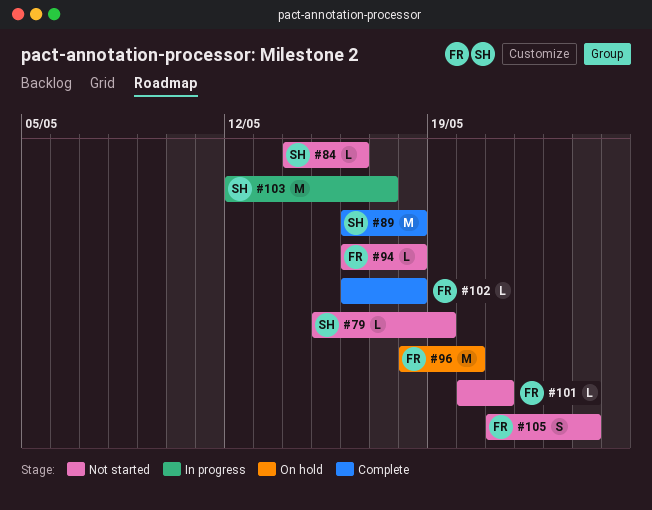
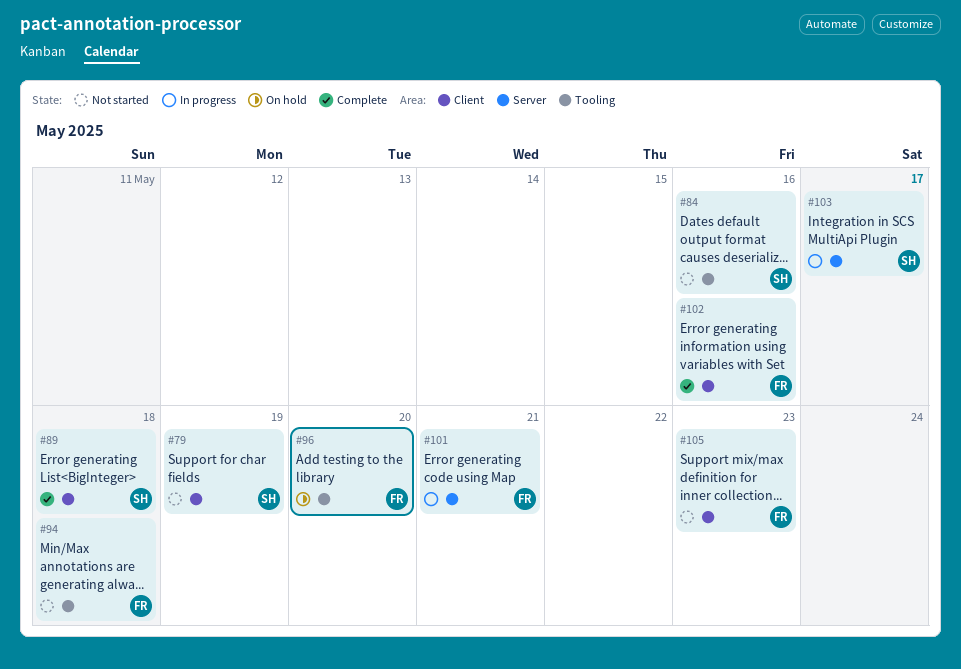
#101, status: Not started -> In progress
#102, due: May 18 -> May 16
#105, due: May 24 -> May 23

